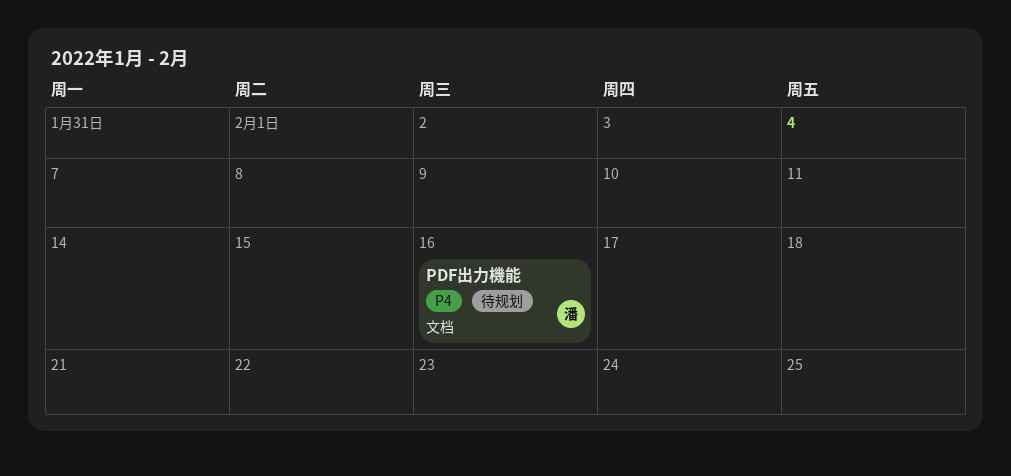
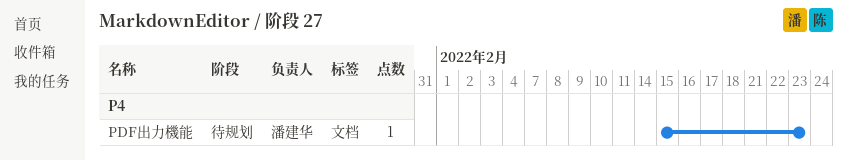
PDF出力機能, due: Feb 16 -> Feb 23

